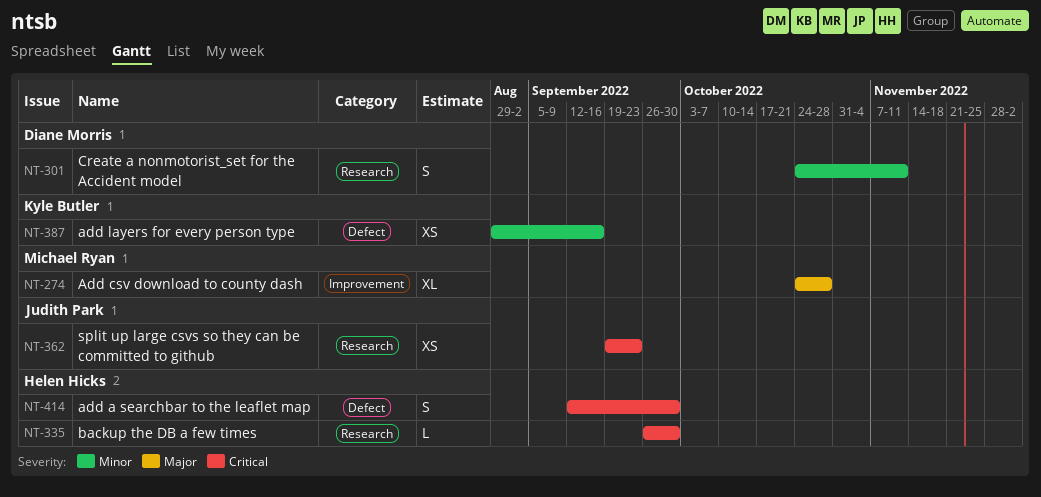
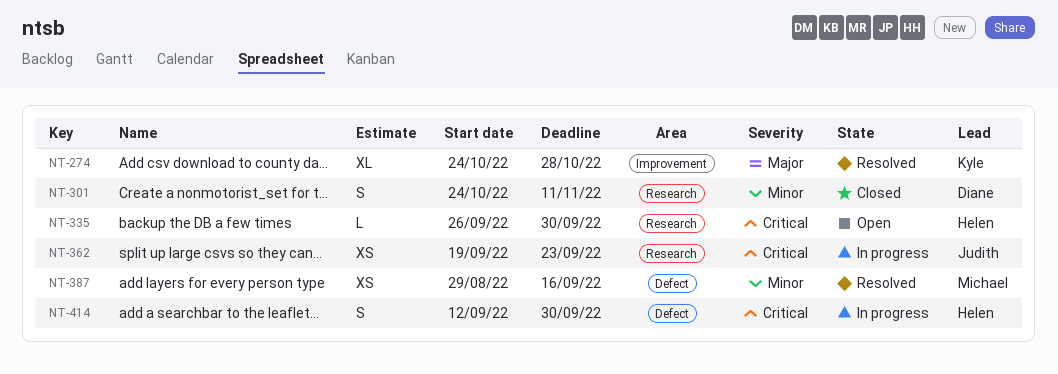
NT-274, owner: Michael Ryan -> Kyle Butler
NT-387, owner: Kyle Butler -> Michael Ryan

